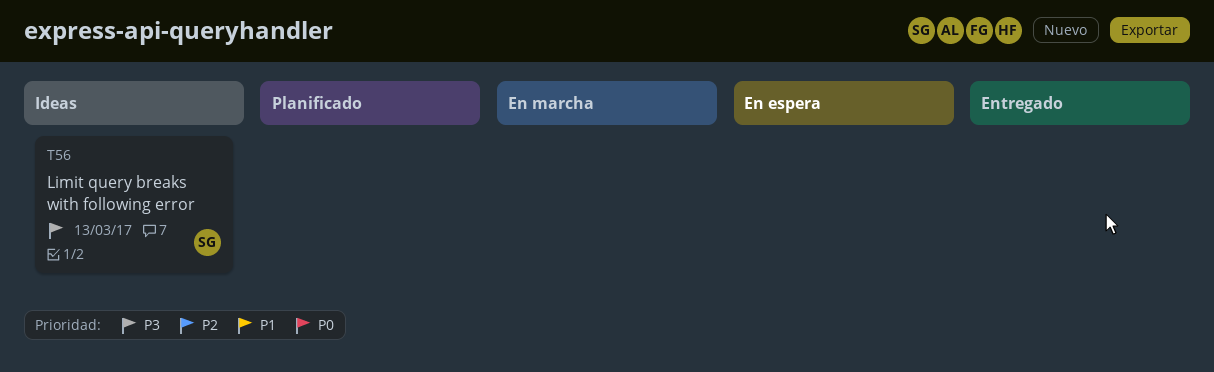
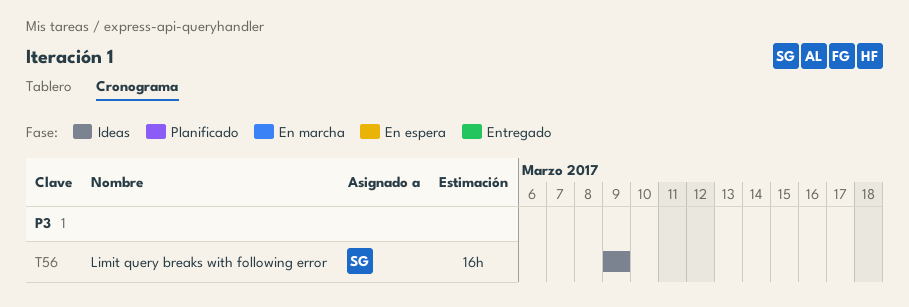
T56, due: Mar 13 -> Mar 9

